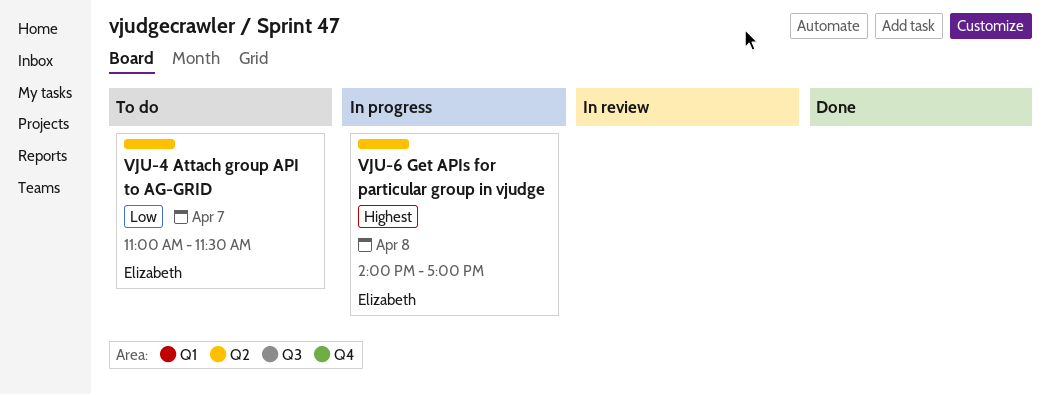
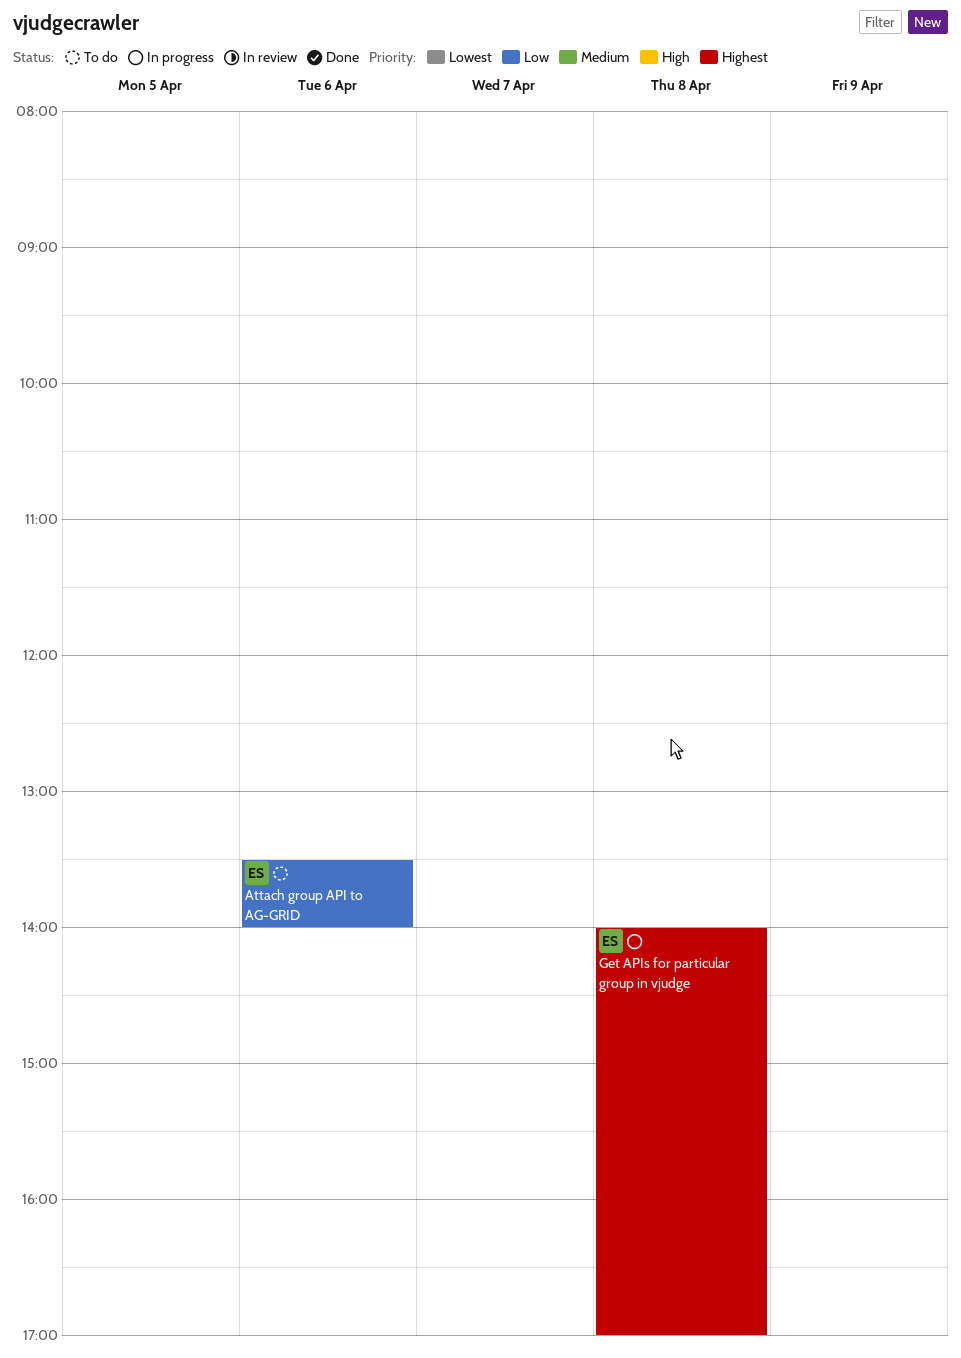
Attach group API to AG-GRID, day: Apr 7 -> Apr 6
Attach group API to AG-GRID, begins: 11:00 -> 13:30
Attach group API to AG-GRID, ends: 11:30 -> 14:00

